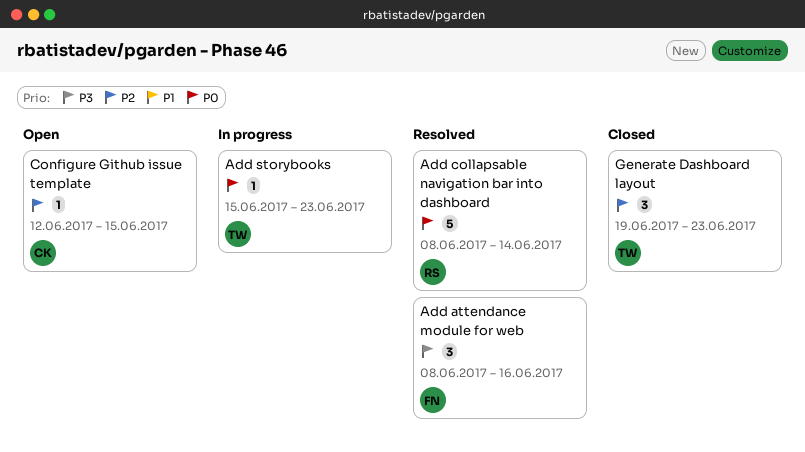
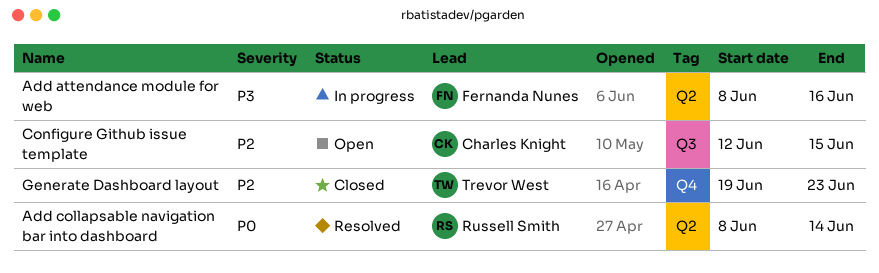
Add attendance module for web, status: Resolved -> In progress
Add storybooks: present -> none

